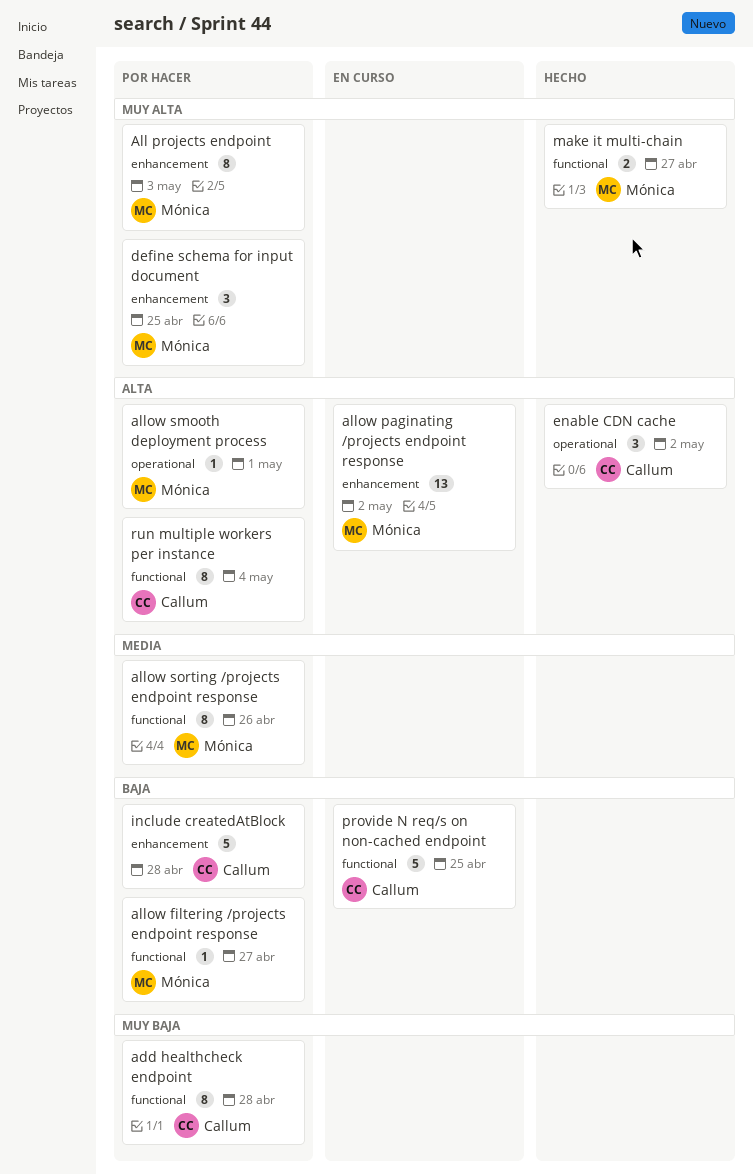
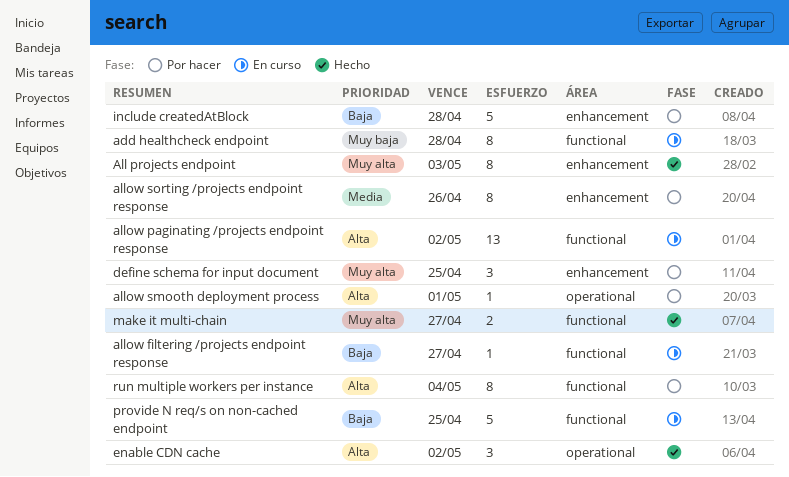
add healthcheck endpoint, status: Por hacer -> En curso
All projects endpoint, status: Por hacer -> Hecho
allow filtering /projects endpoint response, status: Por hacer -> En curso
allow paginating /projects endpoint response, label: enhancement -> functional
allow sorting /projects endpoint response, label: functional -> enhancement

